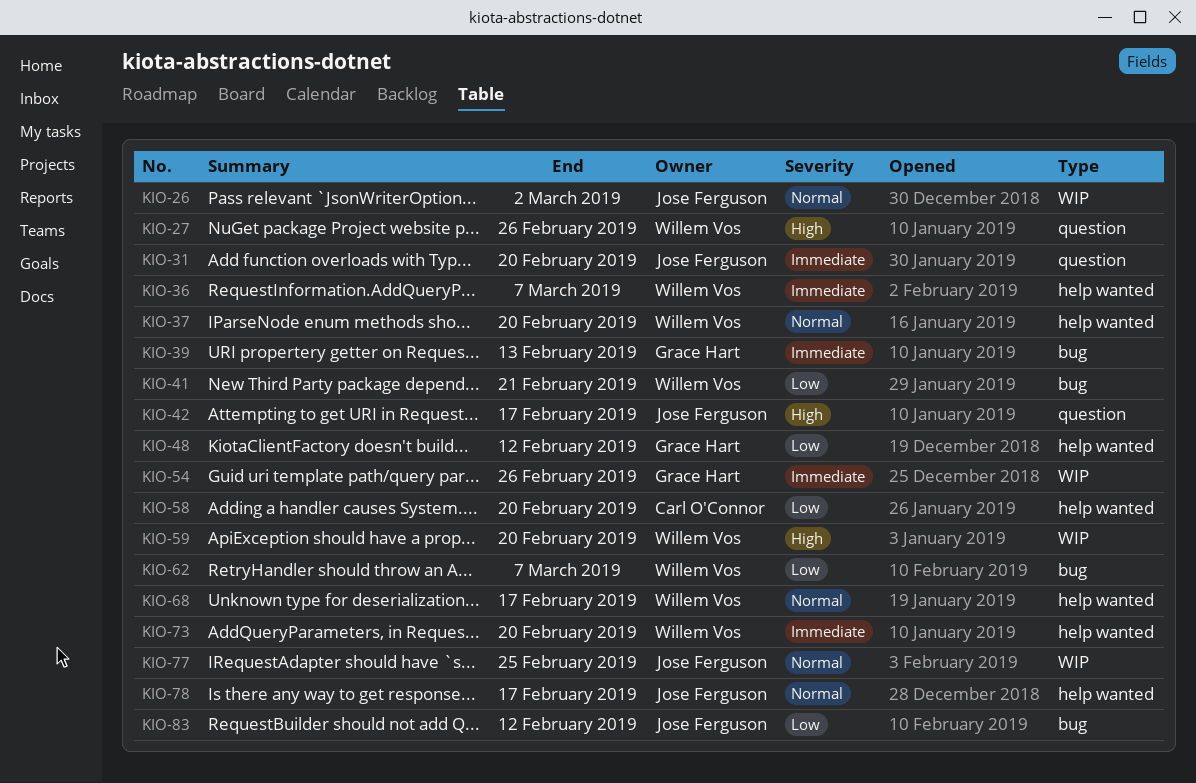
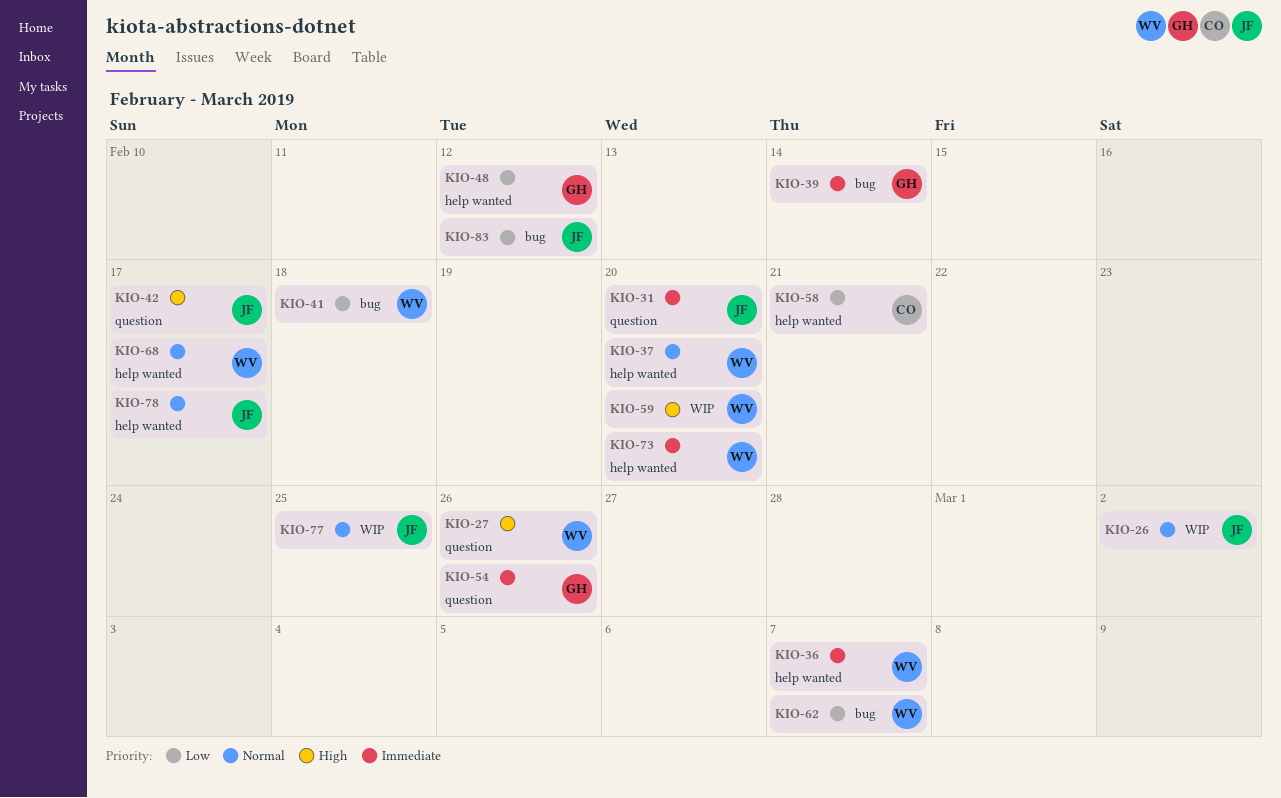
KIO-39, due: Feb 13 -> Feb 14
KIO-41, due: Feb 21 -> Feb 18
KIO-54, label: WIP -> question
KIO-58, due: Feb 20 -> Feb 21

